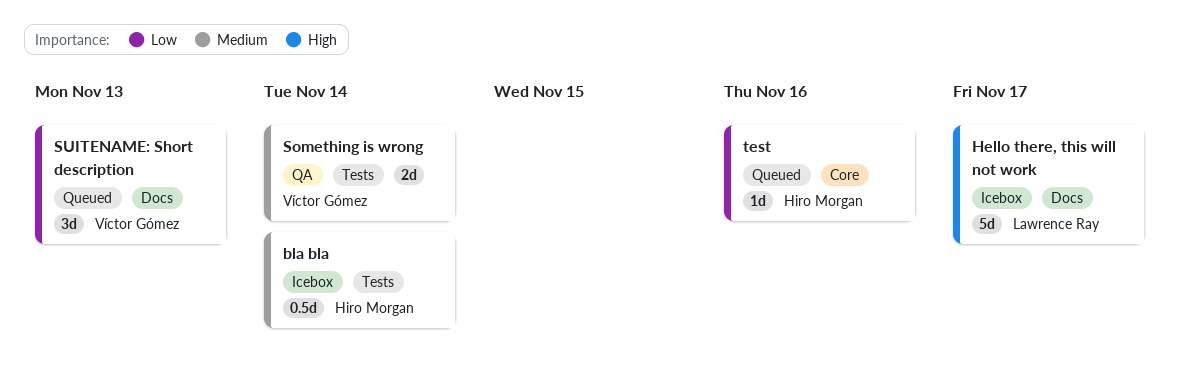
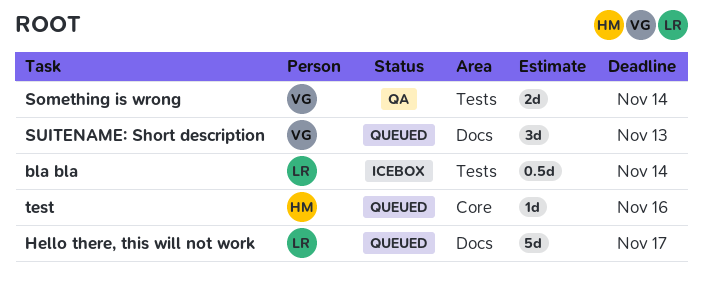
bla bla, owner: Hiro Morgan -> Lawrence Ray
Hello there, this will not work, status: Icebox -> Queued

